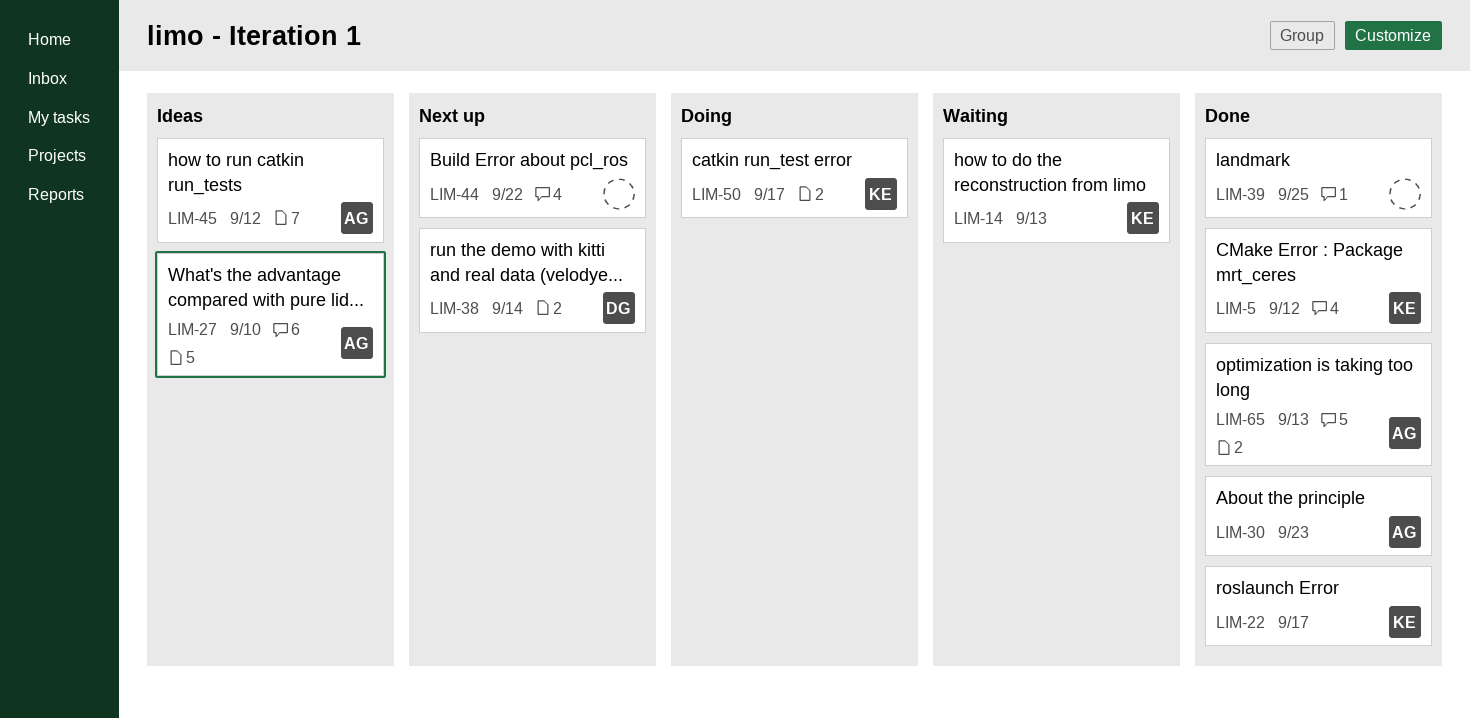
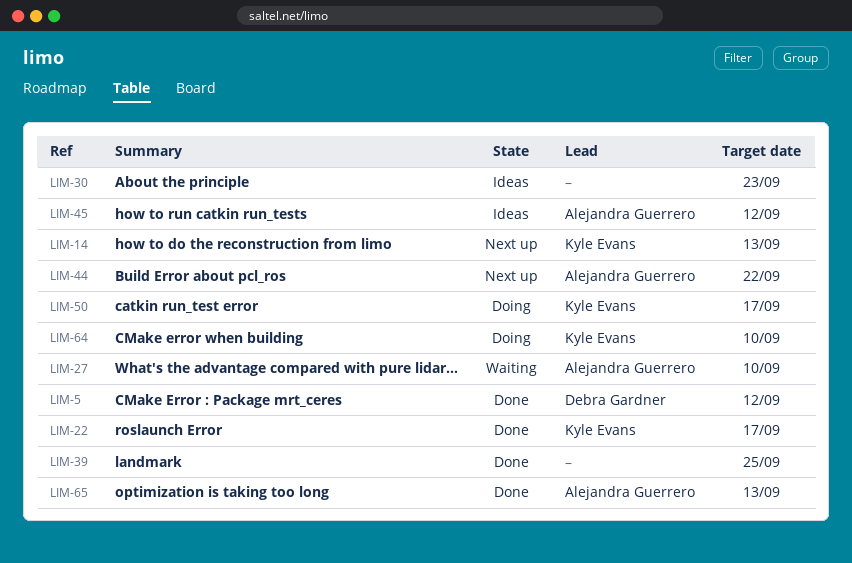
LIM-5, owner: Kyle Evans -> Debra Gardner
LIM-14, status: Waiting -> Next up
LIM-27, status: Ideas -> Waiting
LIM-30, status: Done -> Ideas
LIM-30, owner: Alejandra Guerrero -> none
LIM-38: present -> none
LIM-44, owner: none -> Alejandra Guerrero
LIM-64: none -> present

